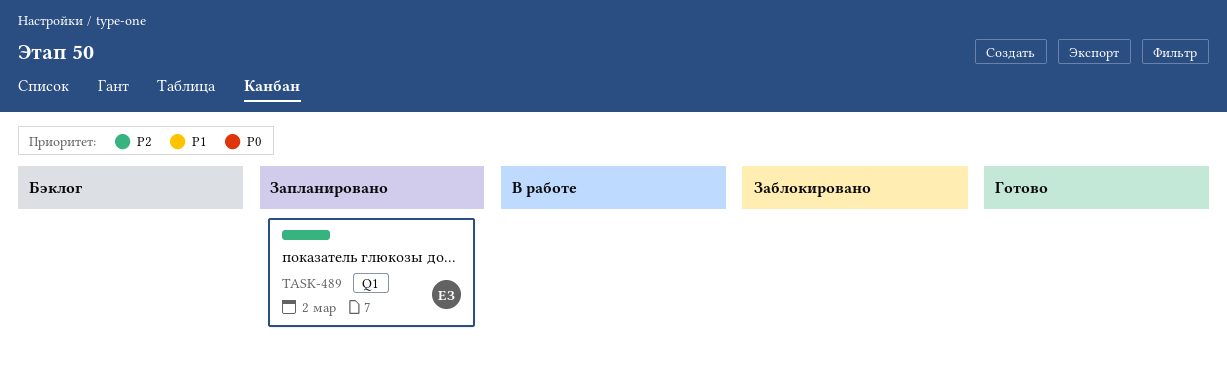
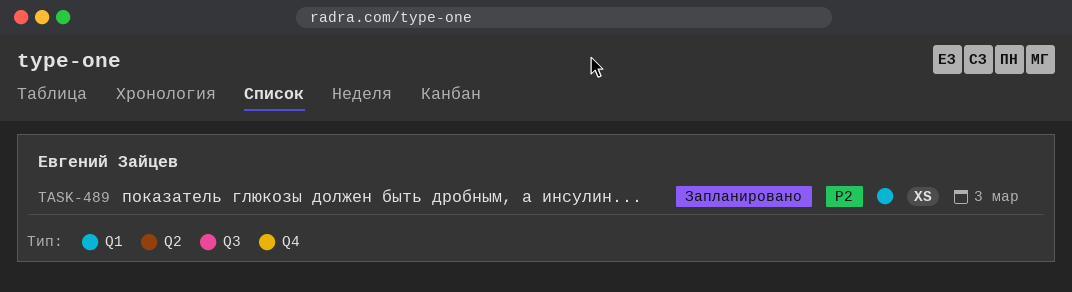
TASK-489, due: Mar 2 -> Mar 3

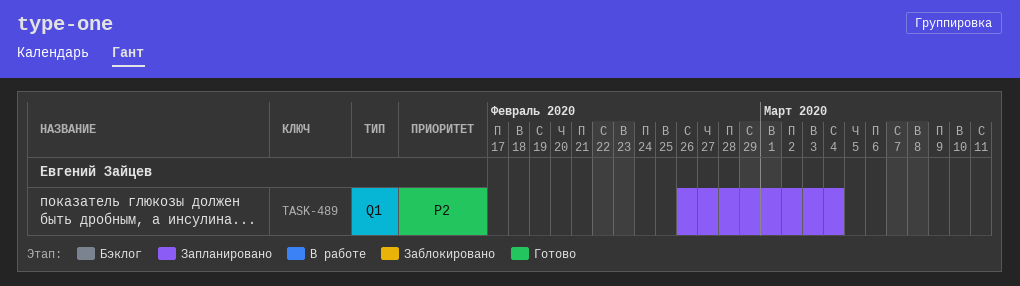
TASK-489, due: Mar 3 -> Mar 4

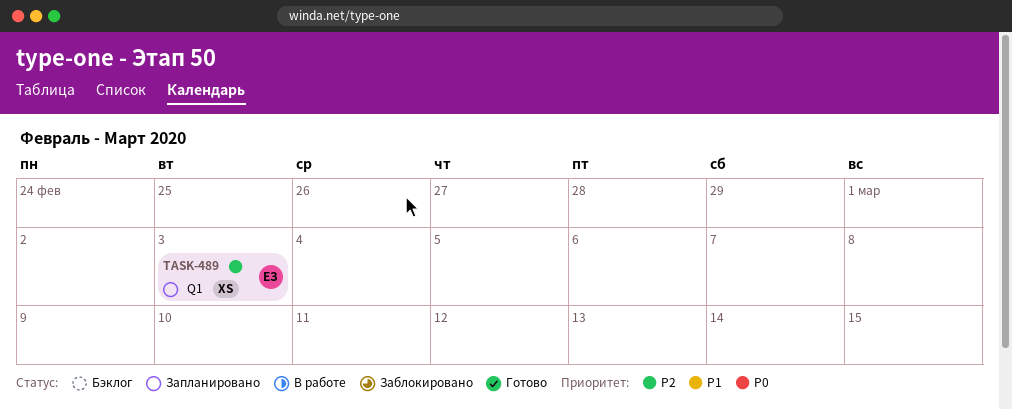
TASK-489, due: Mar 4 -> Mar 3

